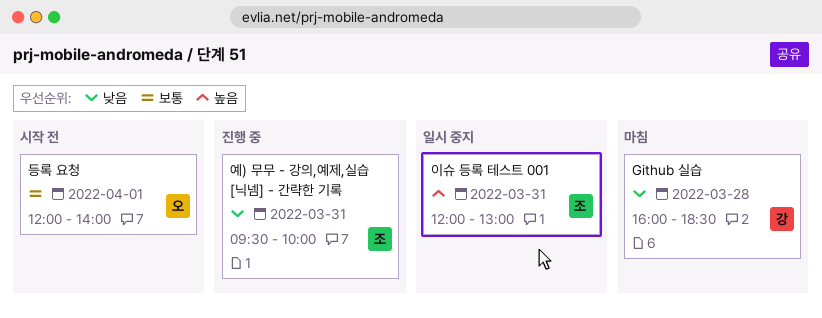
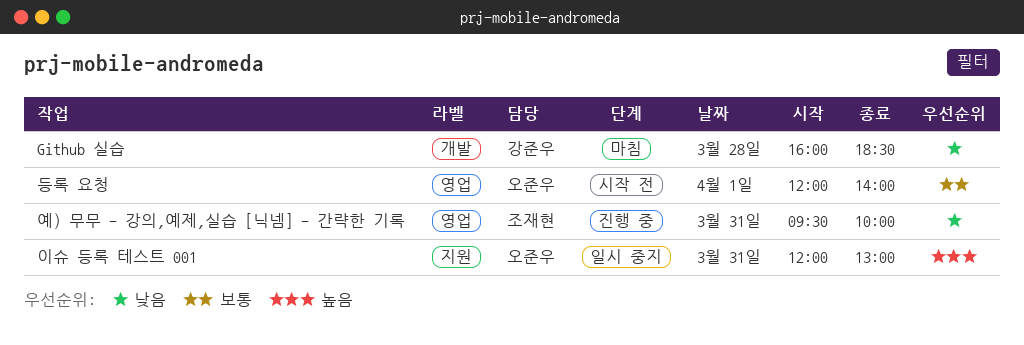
이슈 등록 테스트 001, owner: 조재현 -> 오준우

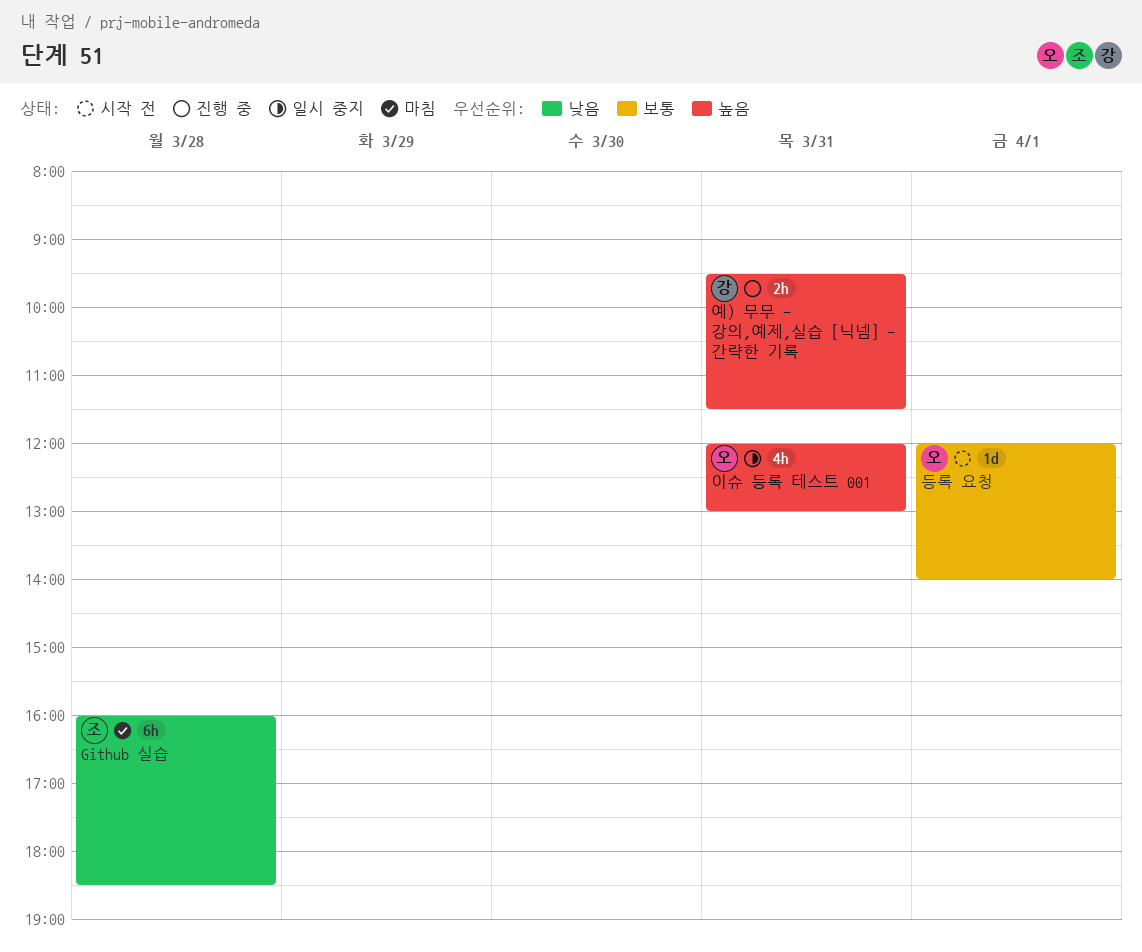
Github 실습, owner: 강준우 -> 조재현
예) 무무 - 강의,예제,실습 [닉넴] - 간략한 기록, owner: 조재현 -> 강준우
예) 무무 - 강의,예제,실습 [닉넴] - 간략한 기록, priority: 낮음 -> 높음
예) 무무 - 강의,예제,실습 [닉넴] - 간략한 기록, ends: 10:00 -> 11:30

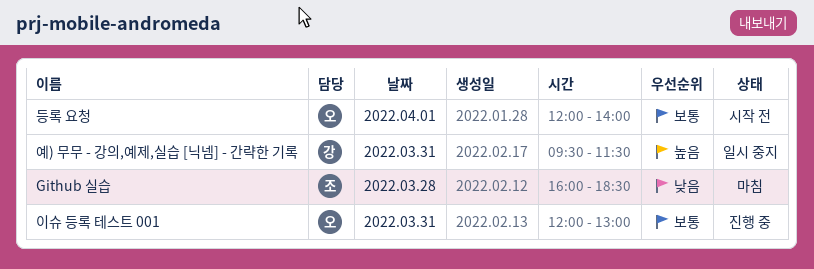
예) 무무 - 강의,예제,실습 [닉넴] - 간략한 기록, status: 진행 중 -> 일시 중지
이슈 등록 테스트 001, status: 일시 중지 -> 진행 중
이슈 등록 테스트 001, priority: 높음 -> 보통

